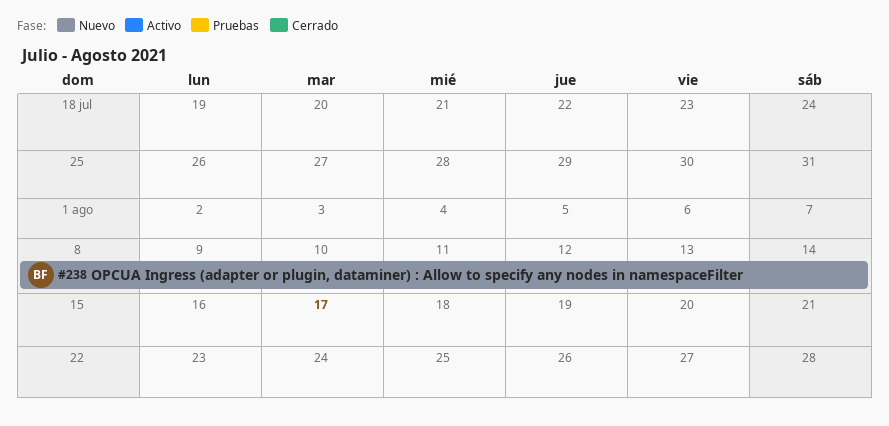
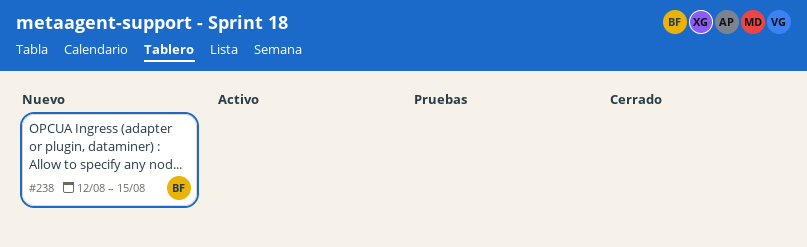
#238, start: Aug 8 -> Aug 12
#238, due: Aug 14 -> Aug 15

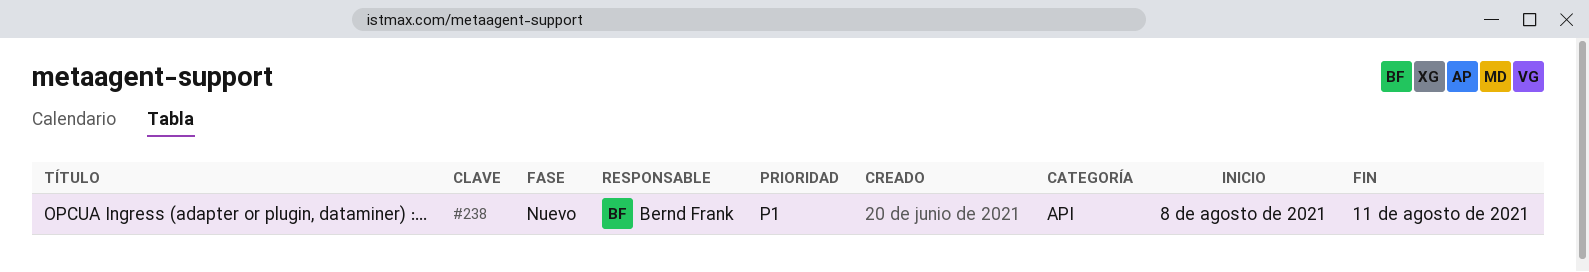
#238, start: Aug 12 -> Aug 8
#238, due: Aug 15 -> Aug 11

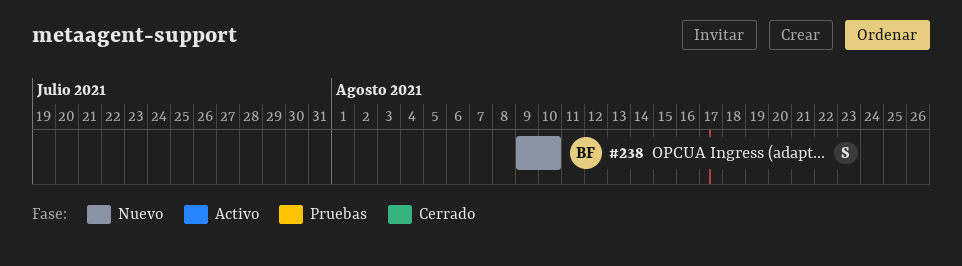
#238, start: Aug 8 -> Aug 9
#238, due: Aug 11 -> Aug 10

